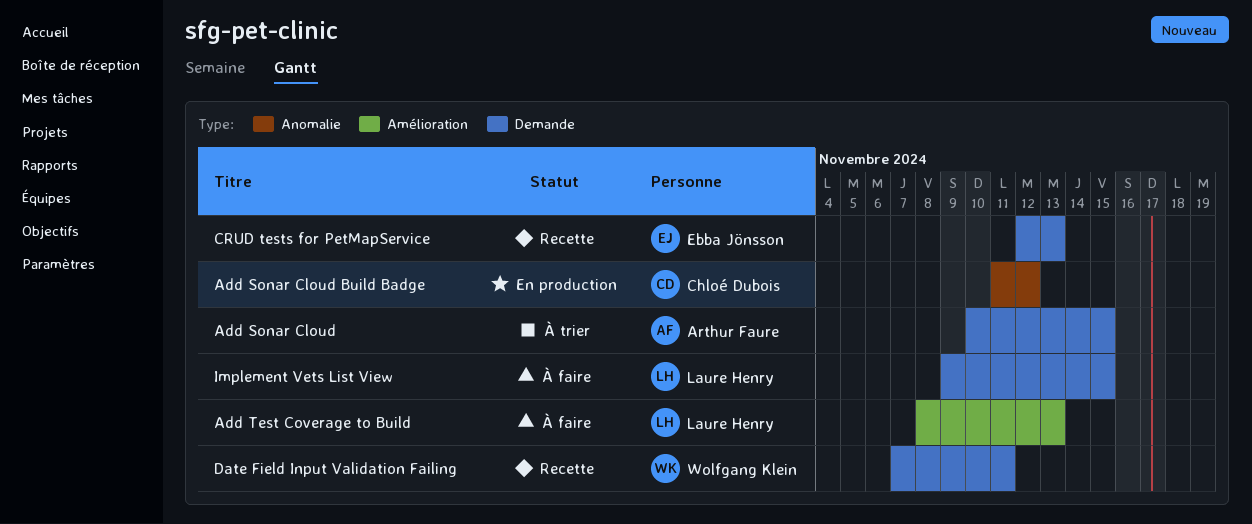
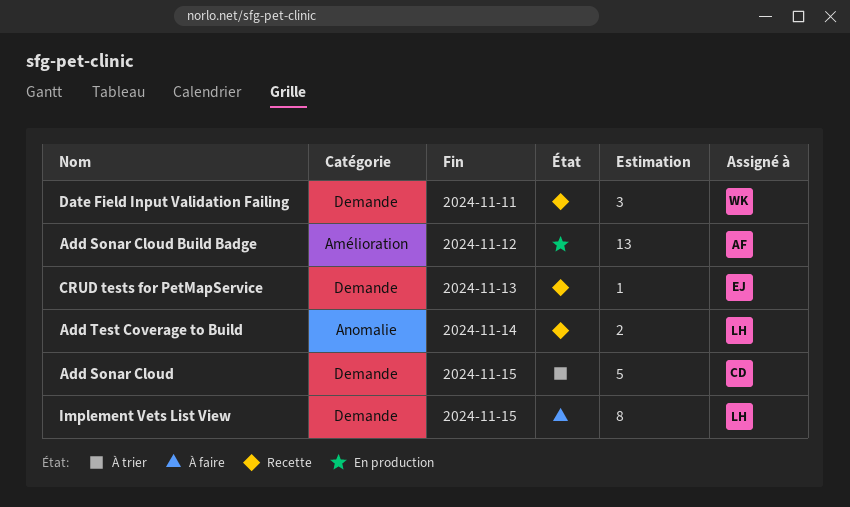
Add Sonar Cloud, owner: Arthur Faure -> Chloé Dubois
Add Sonar Cloud Build Badge, owner: Chloé Dubois -> Arthur Faure
Add Sonar Cloud Build Badge, label: Anomalie -> Amélioration
Add Test Coverage to Build, status: À faire -> Recette
Add Test Coverage to Build, label: Amélioration -> Anomalie
Add Test Coverage to Build, due: Nov 13 -> Nov 14

